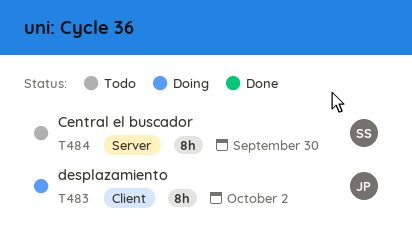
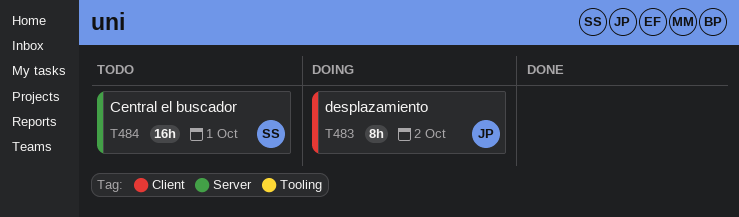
T484, estimate: 8h -> 16h
T484, due: Sep 30 -> Oct 1

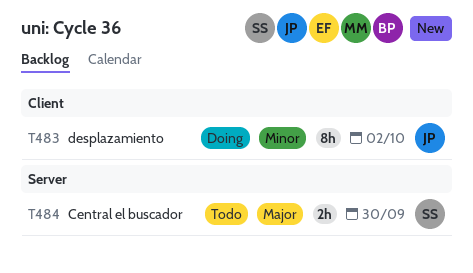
T484, estimate: 16h -> 2h
T484, due: Oct 1 -> Sep 30

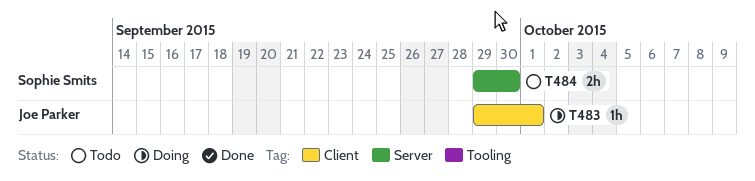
T483, estimate: 8h -> 1h
T483, due: Oct 2 -> Oct 1

